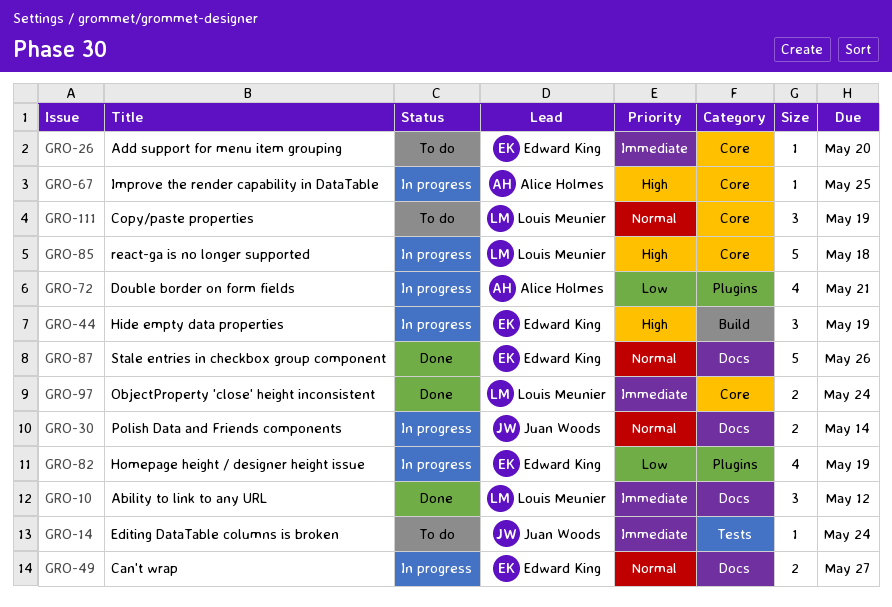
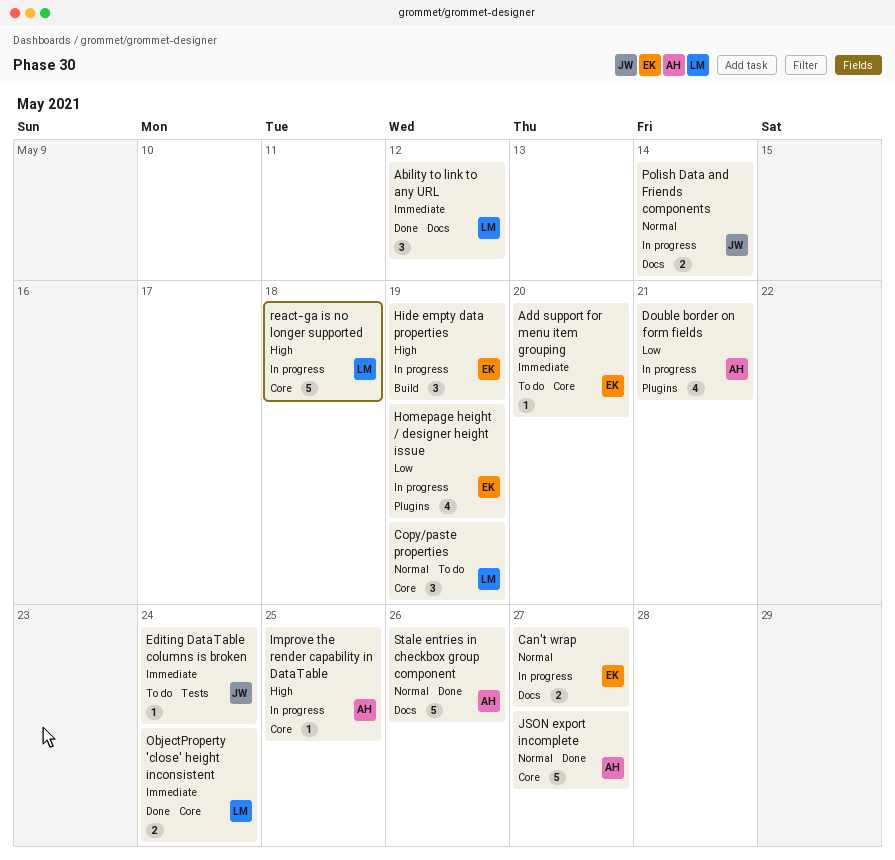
JSON export incomplete: none -> present
Stale entries in checkbox group component, owner: Edward King -> Alice Holmes

